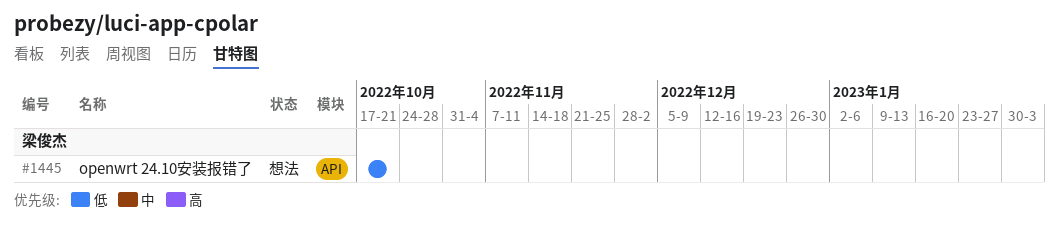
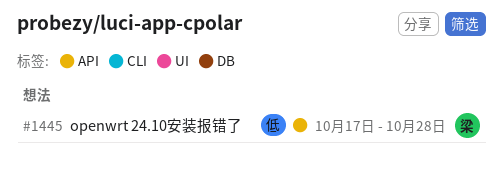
#1445, due: Oct 21 -> Oct 28

